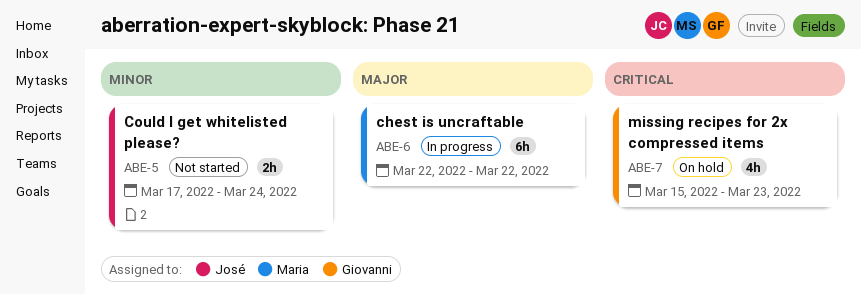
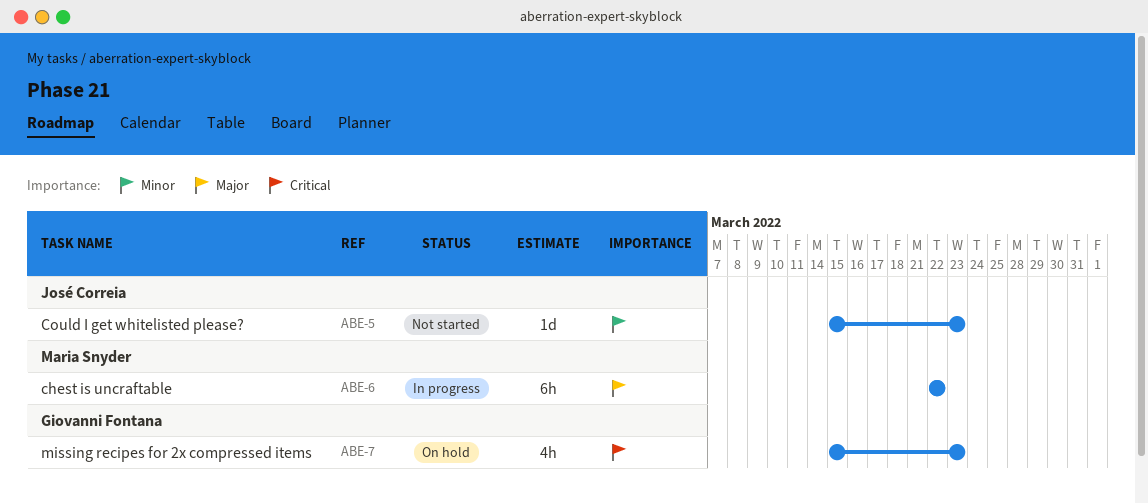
ABE-5, estimate: 2h -> 1d
ABE-5, start: Mar 17 -> Mar 15
ABE-5, due: Mar 24 -> Mar 23

